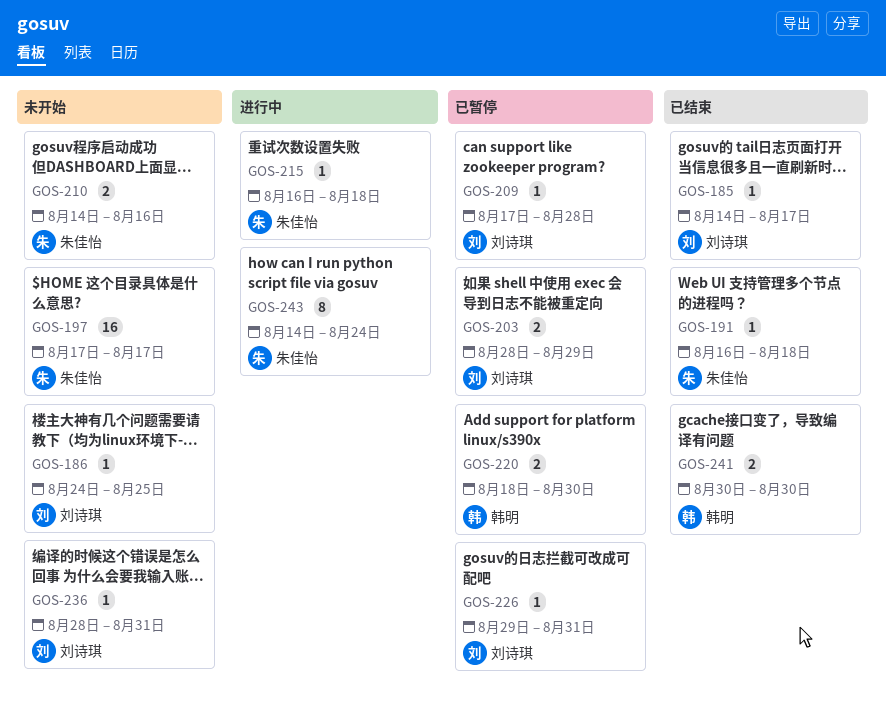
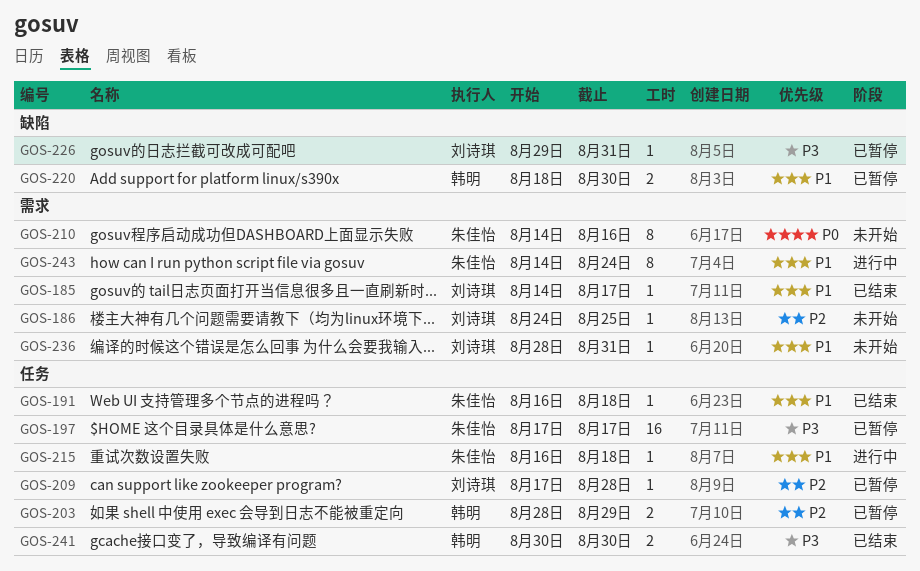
GOS-197, status: 未开始 -> 已暂停
GOS-203, owner: 刘诗琪 -> 韩明
GOS-210, estimate: 2 -> 8

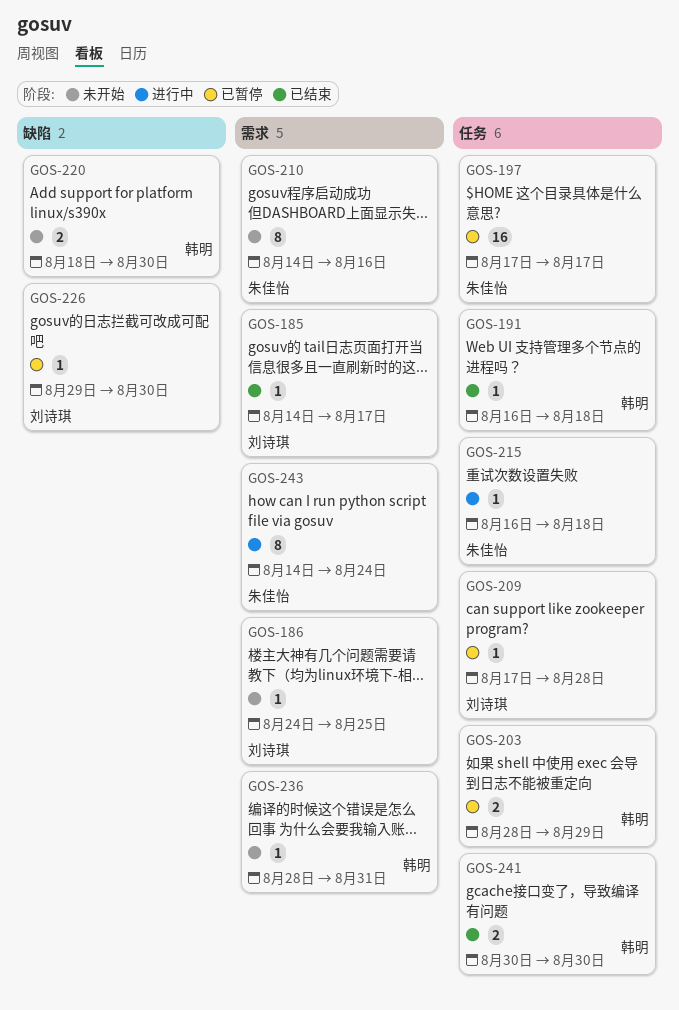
GOS-191, owner: 朱佳怡 -> 韩明
GOS-220, status: 已暂停 -> 未开始
GOS-226, due: Aug 31 -> Aug 30
GOS-236, owner: 刘诗琪 -> 韩明

